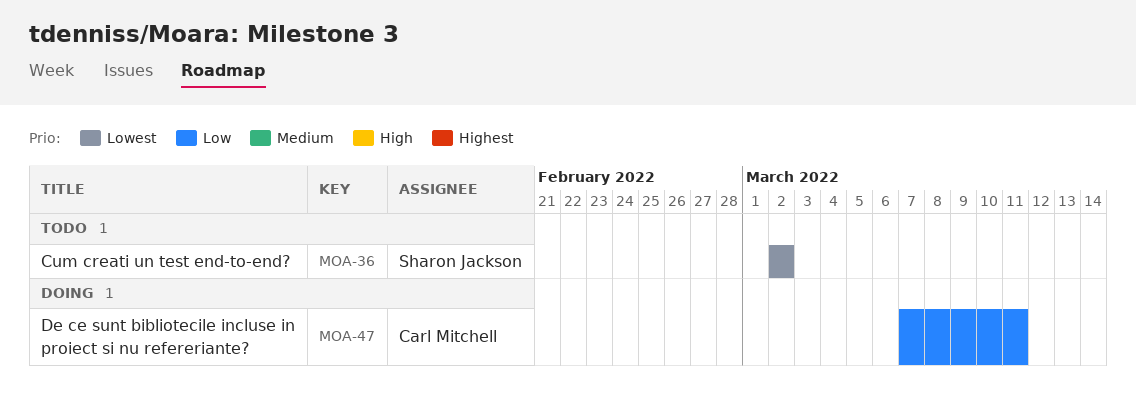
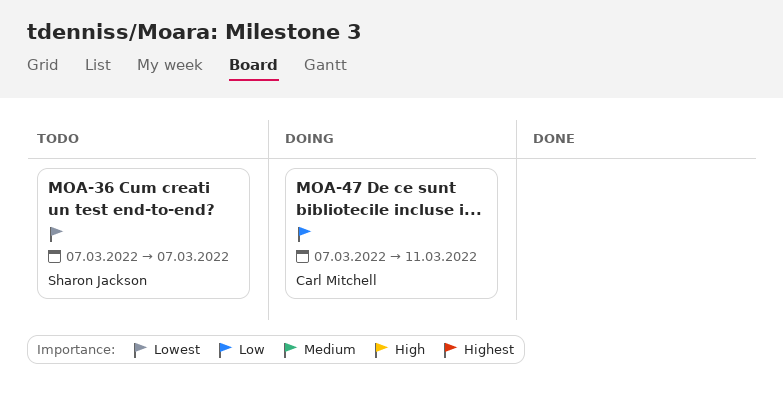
MOA-36, start: Mar 2 -> Mar 7
MOA-36, due: Mar 2 -> Mar 7

